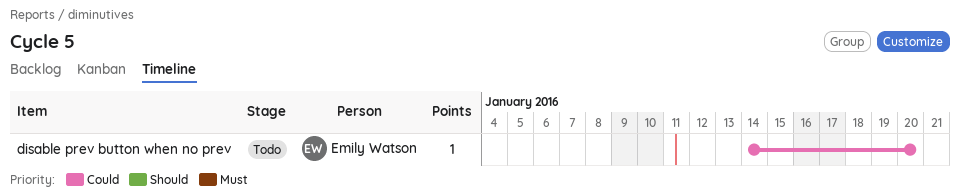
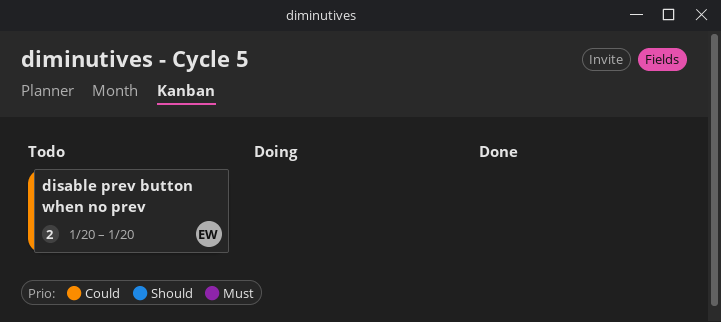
disable prev button when no prev, estimate: 1 -> 2
disable prev button when no prev, start: Jan 14 -> Jan 20

